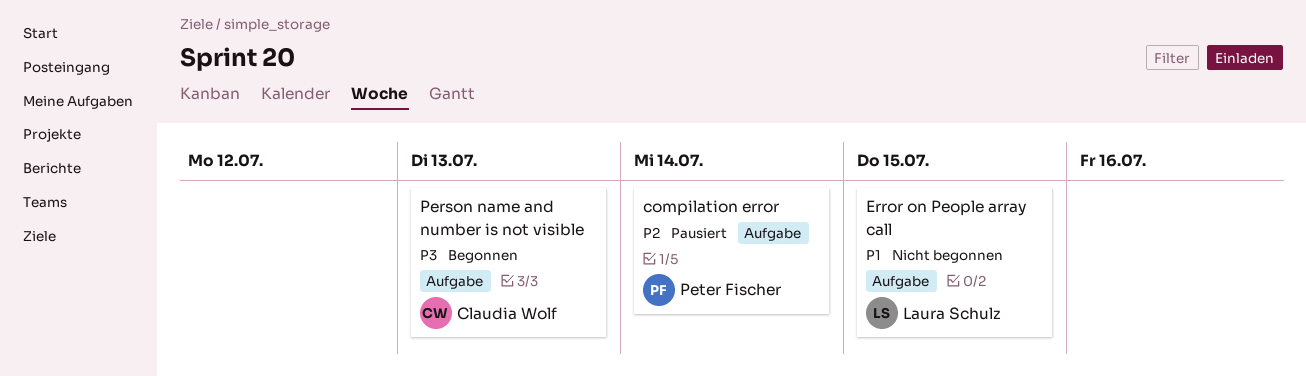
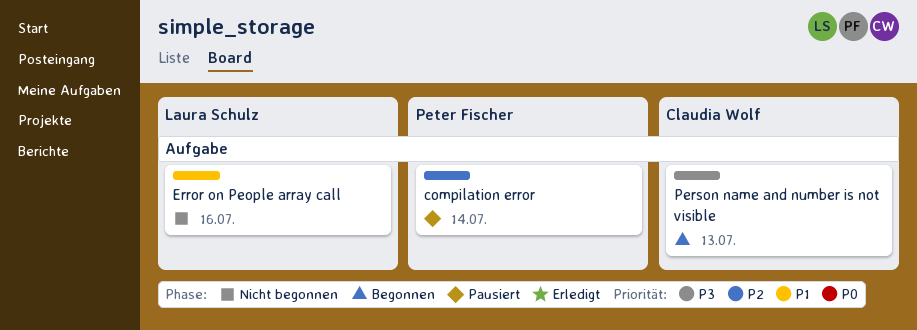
Error on People array call, due: Jul 15 -> Jul 16

